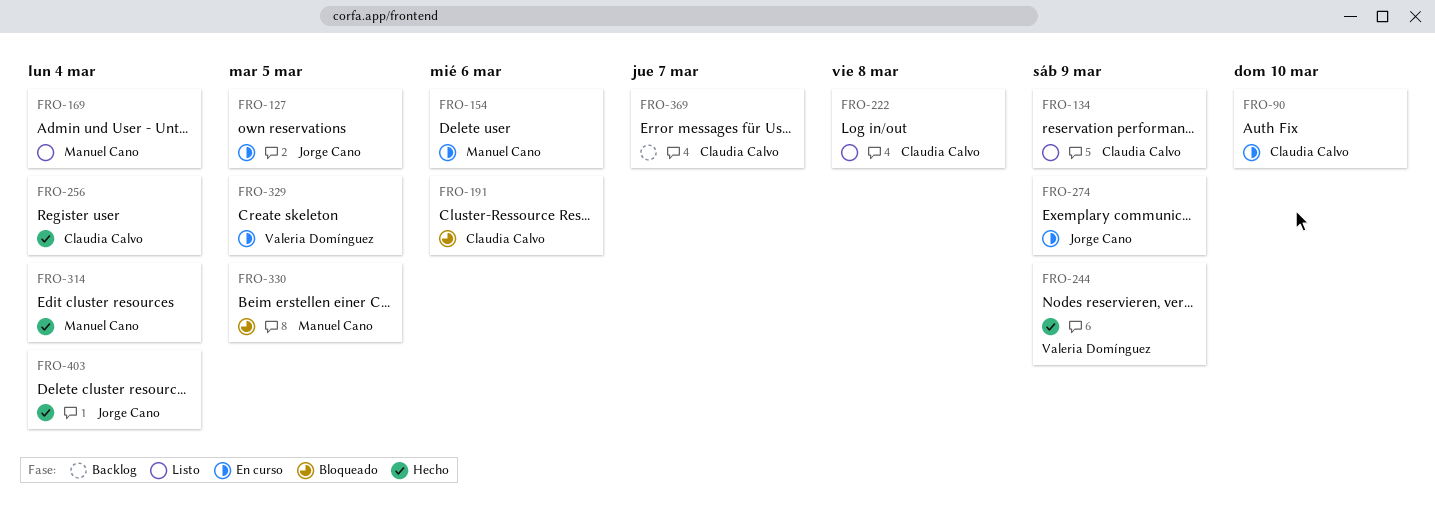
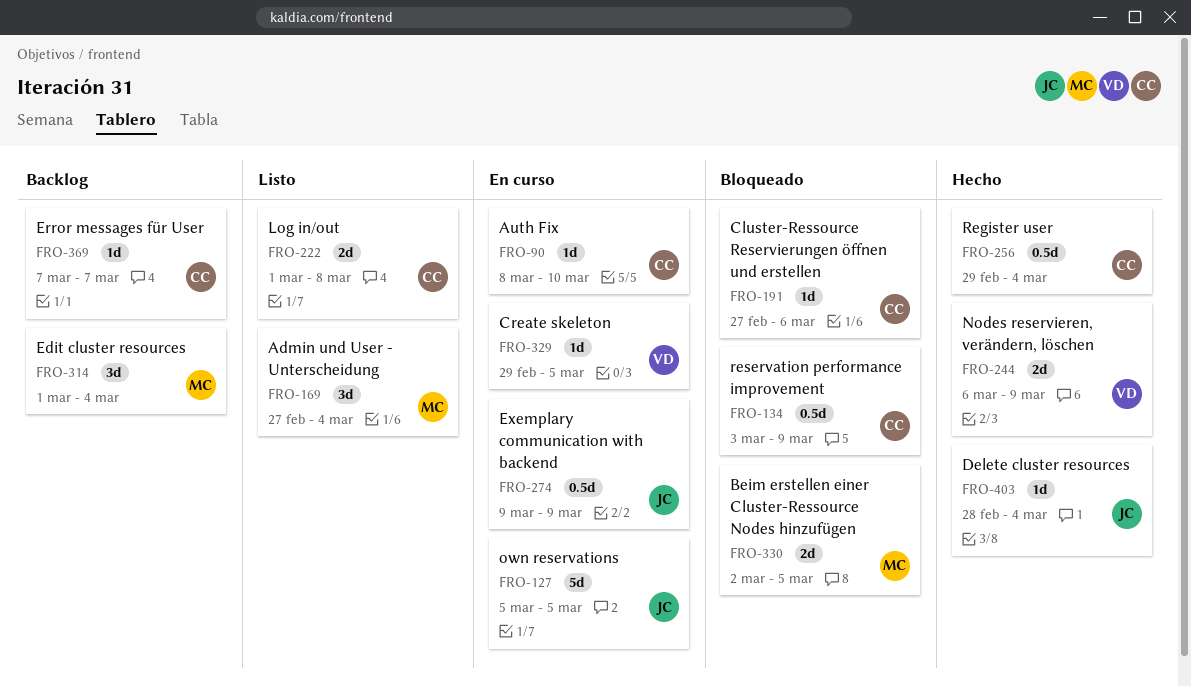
FRO-134, status: Listo -> Bloqueado
FRO-154: present -> none
FRO-314, status: Hecho -> Backlog

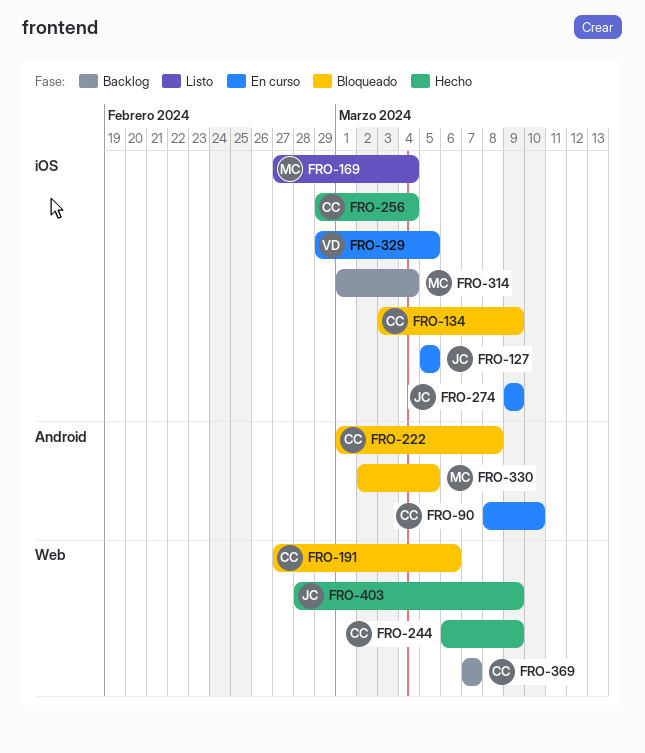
FRO-222, status: Listo -> Bloqueado
FRO-244, owner: VD -> CC
FRO-403, due: Mar 4 -> Mar 9

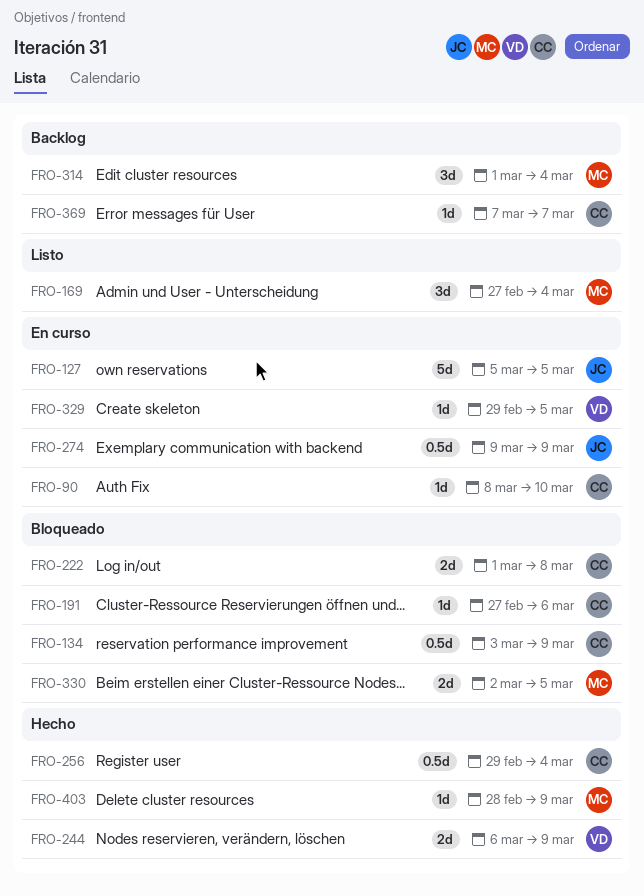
FRO-244, owner: CC -> VD
FRO-403, owner: JC -> MC

